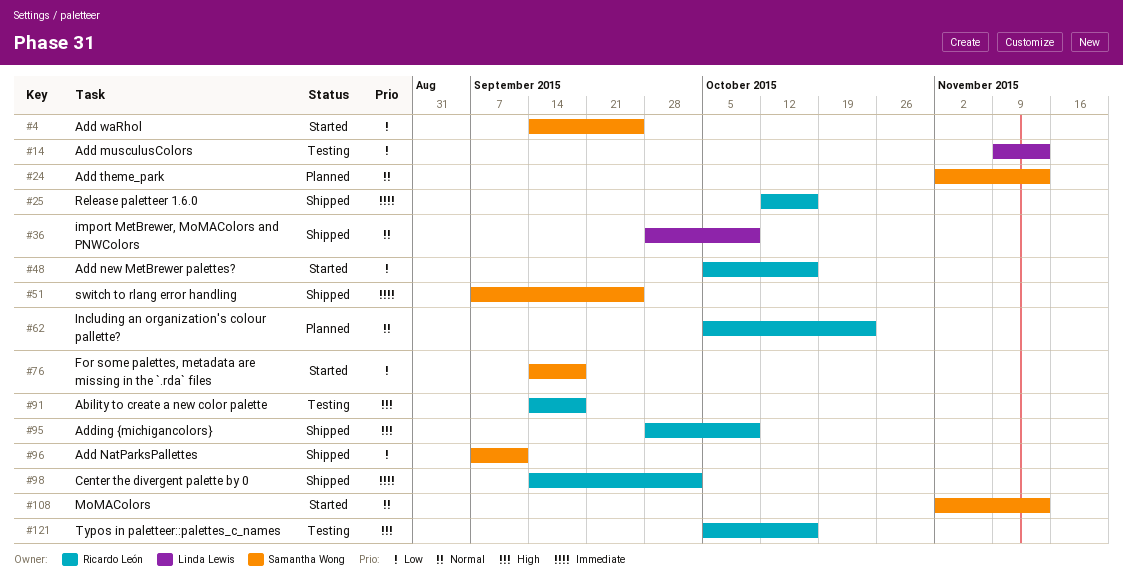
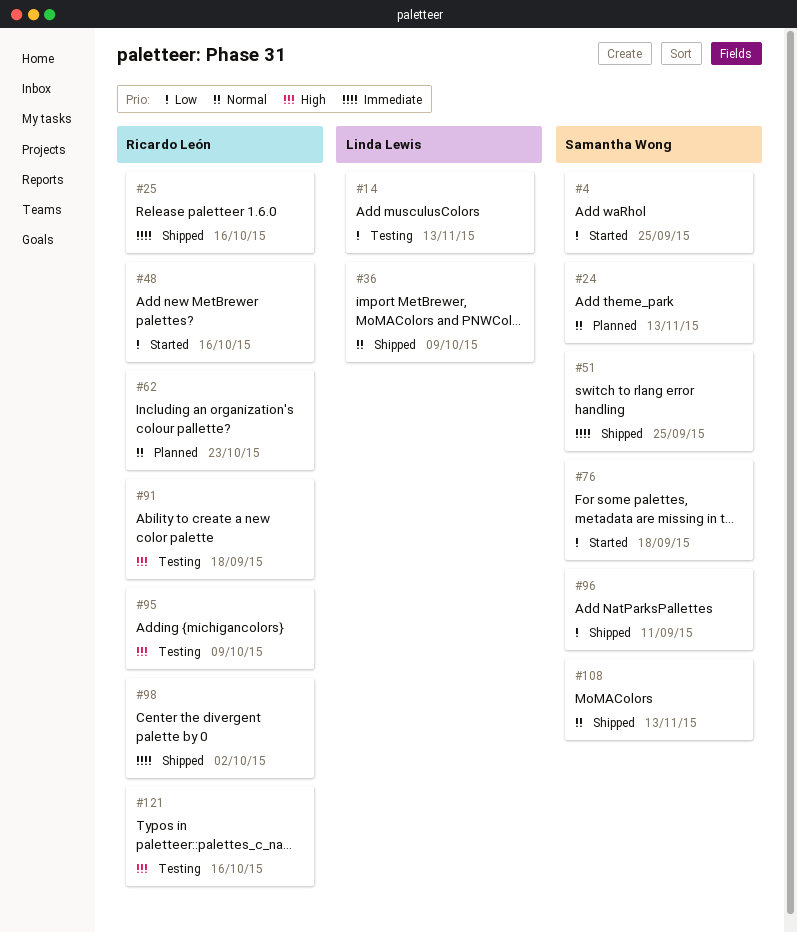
#95, status: Shipped -> Testing
#108, status: Started -> Shipped

